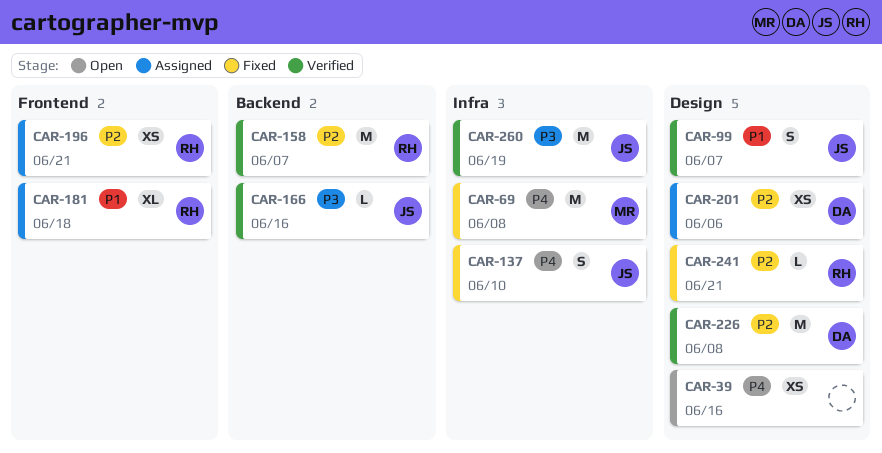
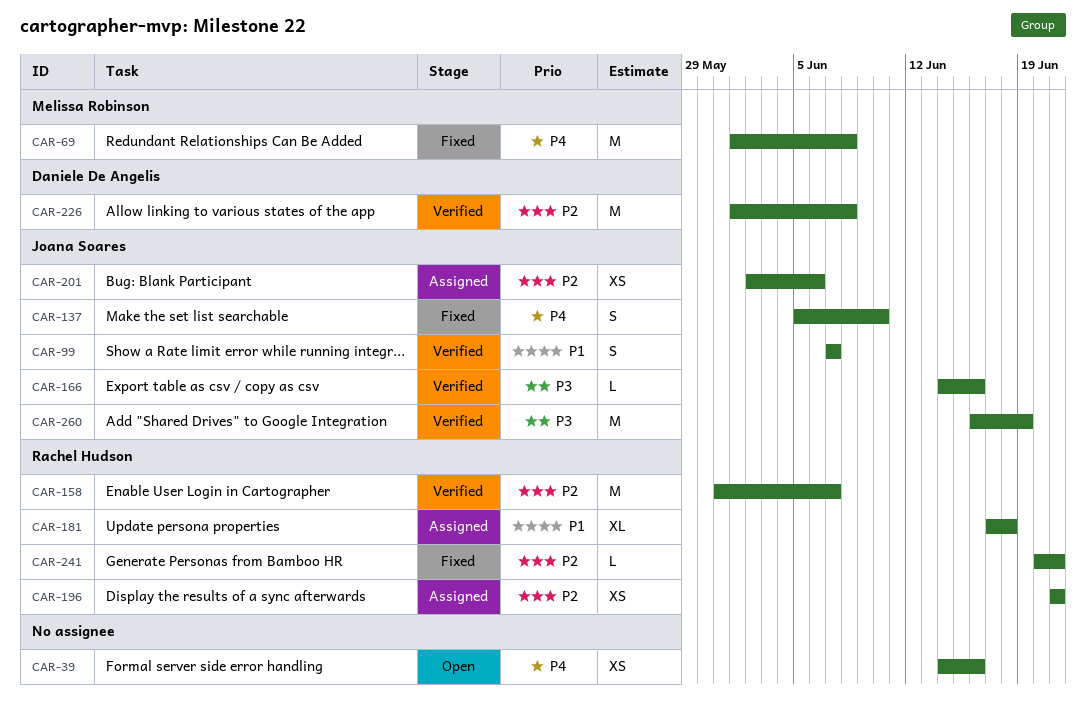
CAR-201, owner: Daniele De Angelis -> Joana Soares

